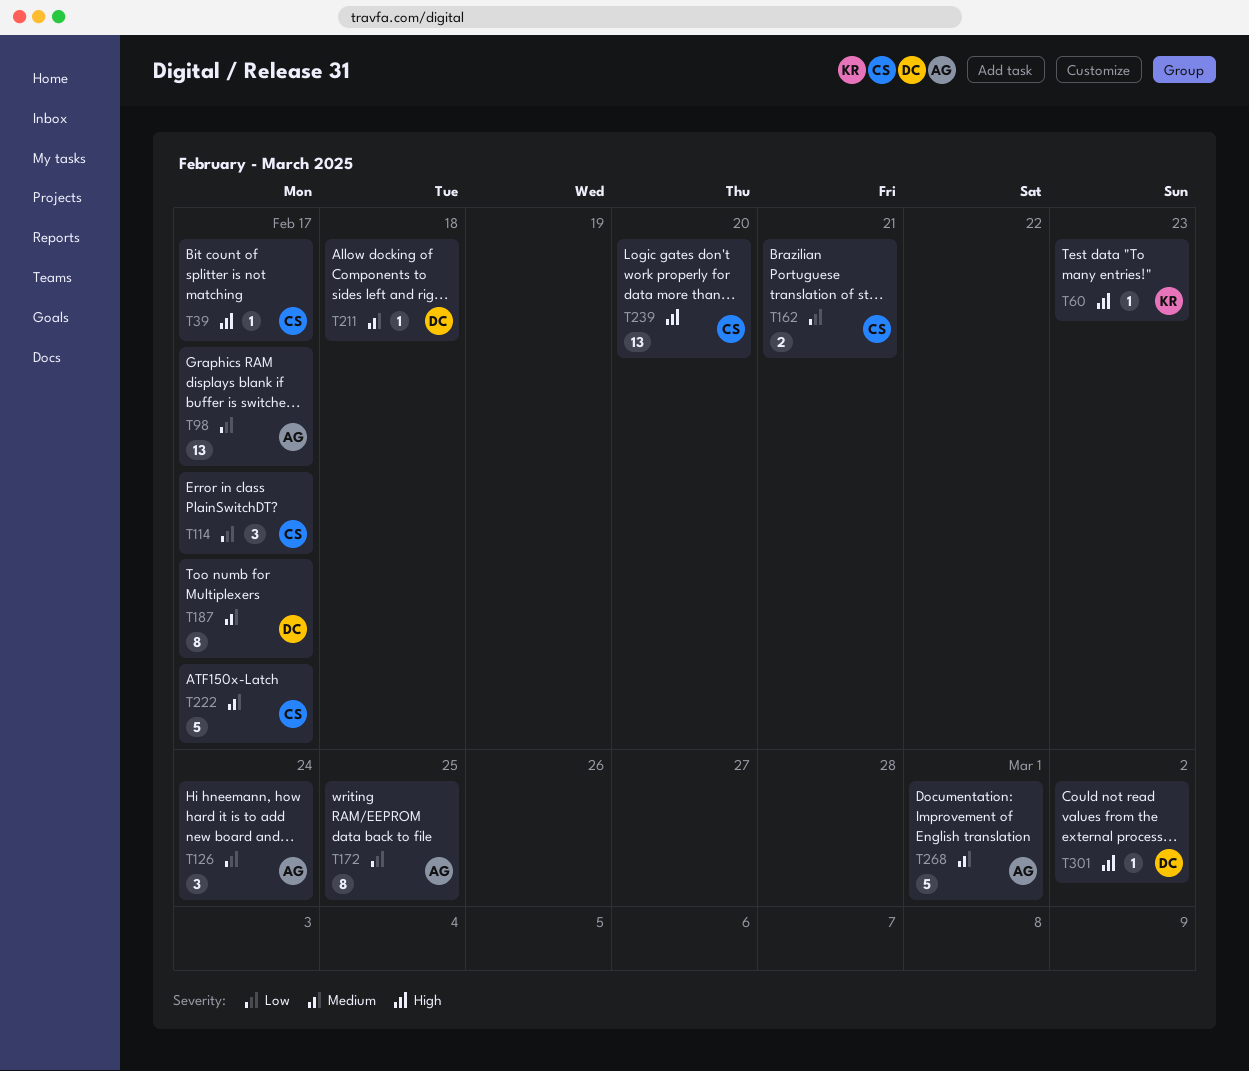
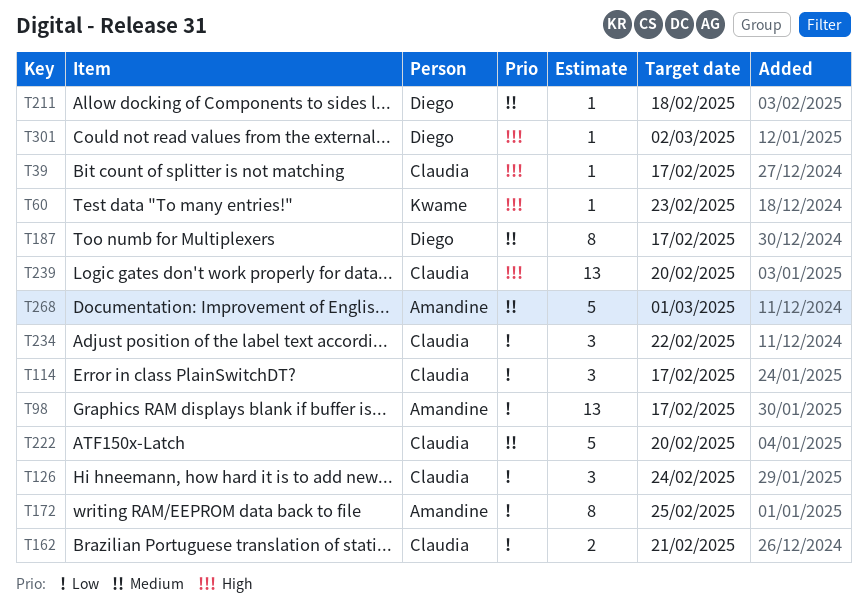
T126, owner: Amandine -> Claudia
T222, due: Feb 17 -> Feb 20
T234: none -> present

